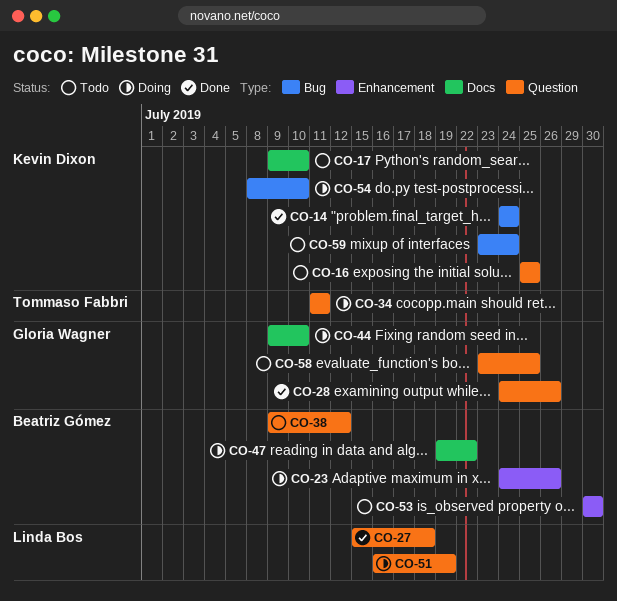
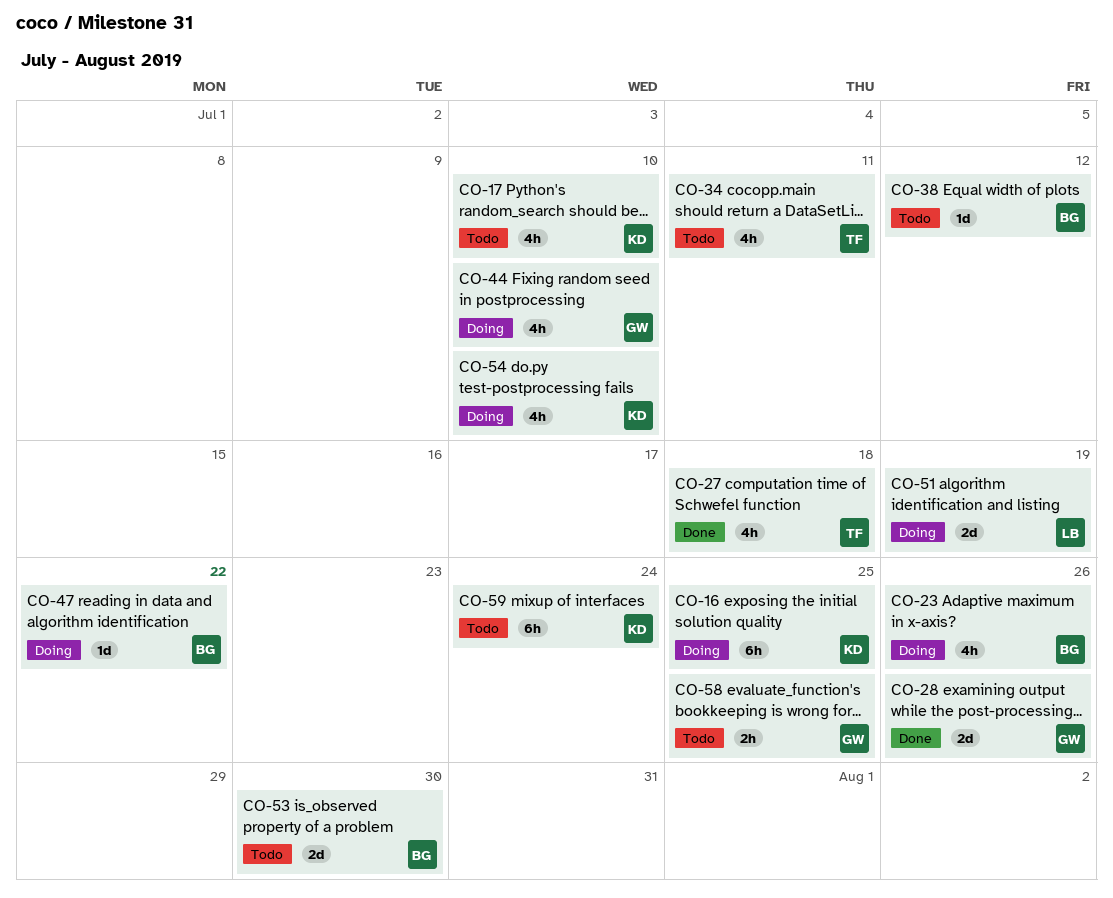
CO-14: present -> none
CO-16, status: Todo -> Doing
CO-27, owner: Linda Bos -> Tommaso Fabbri
CO-34, status: Doing -> Todo

